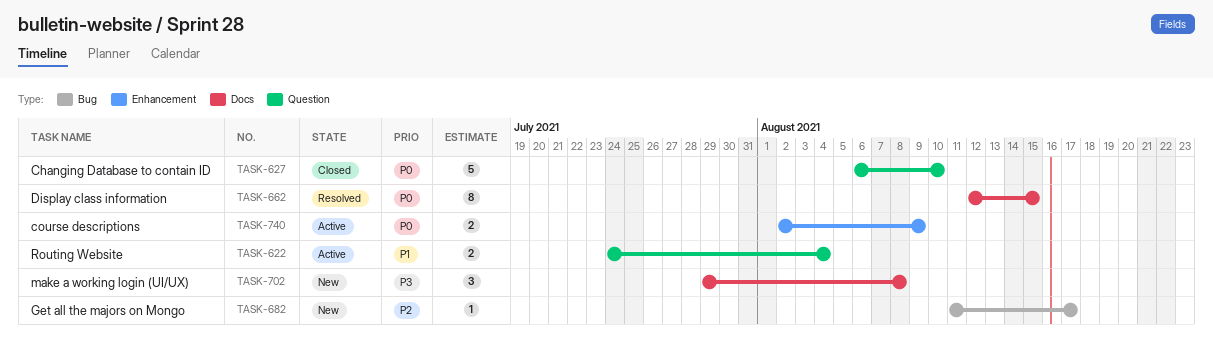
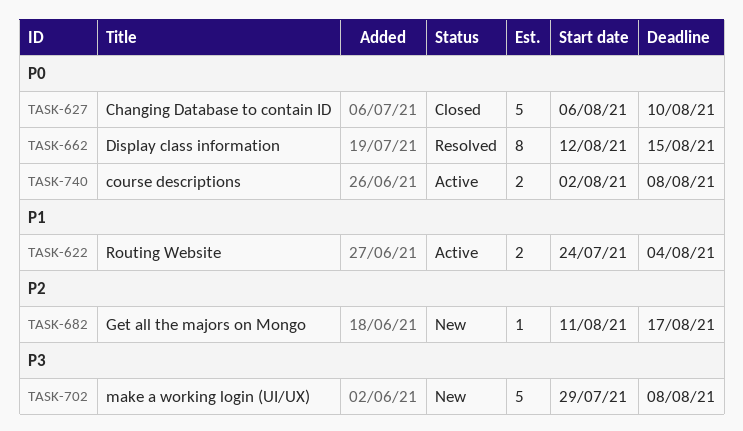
TASK-702, estimate: 3 -> 5
TASK-740, due: Aug 9 -> Aug 8

